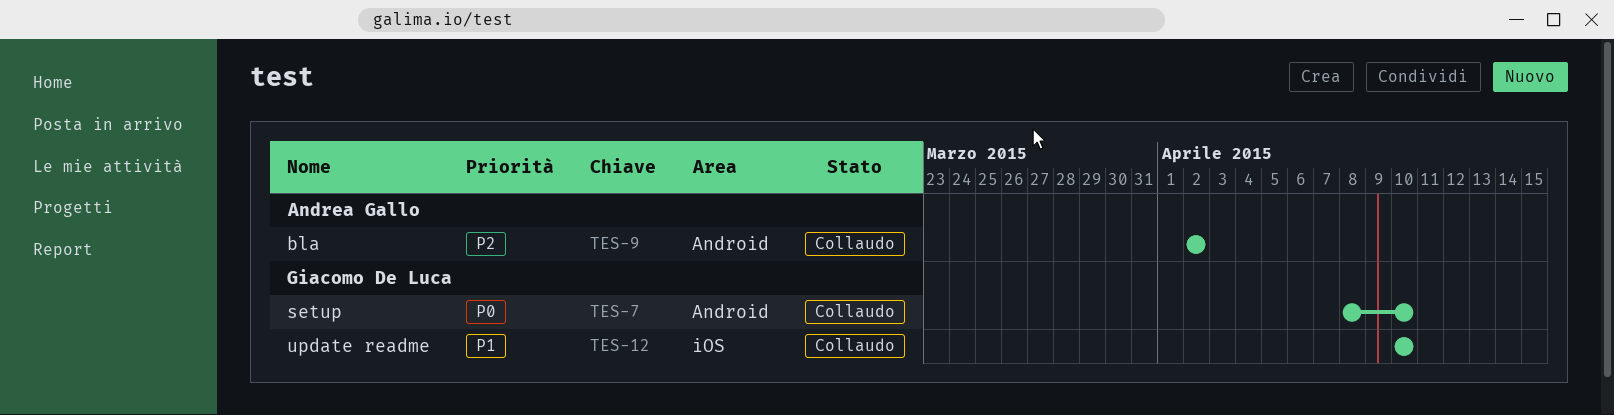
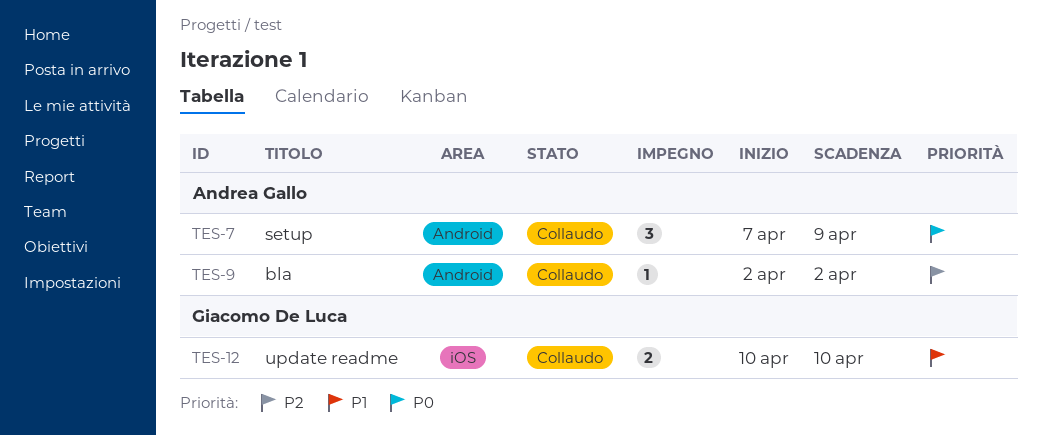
TES-7, owner: Giacomo De Luca -> Andrea Gallo
TES-7, start: Apr 8 -> Apr 7
TES-7, due: Apr 10 -> Apr 9

